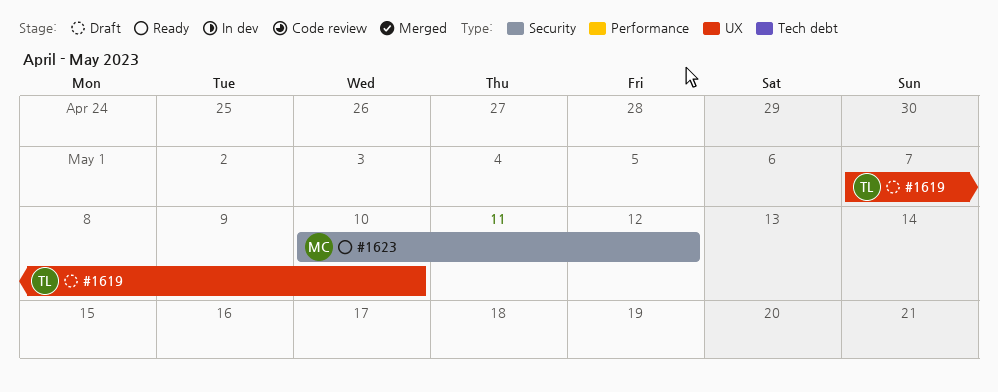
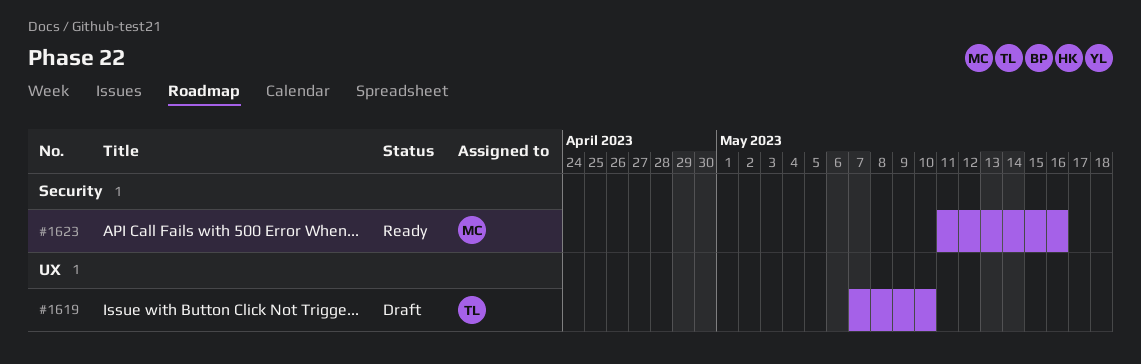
#1623, start: May 10 -> May 11
#1623, due: May 12 -> May 16

